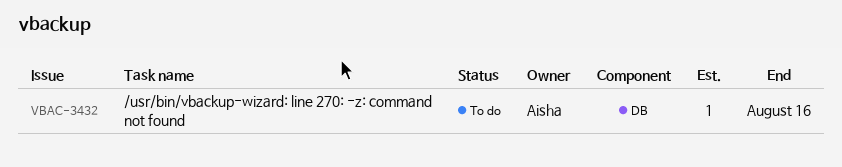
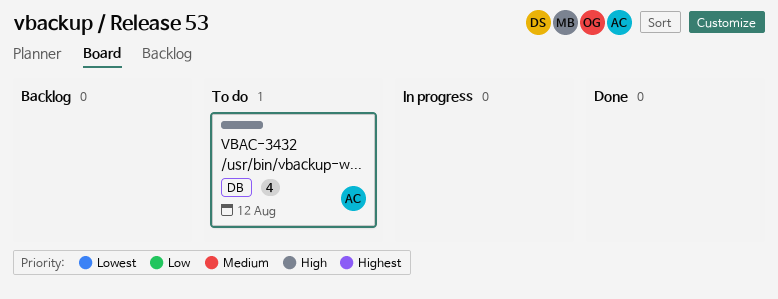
VBAC-3432, estimate: 1 -> 4
VBAC-3432, due: Aug 16 -> Aug 12

